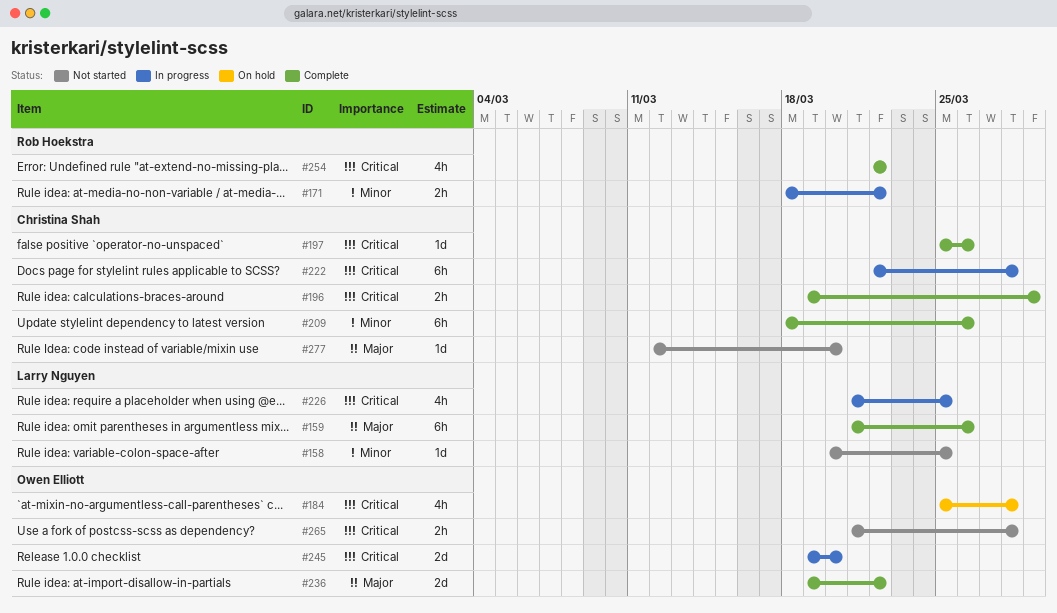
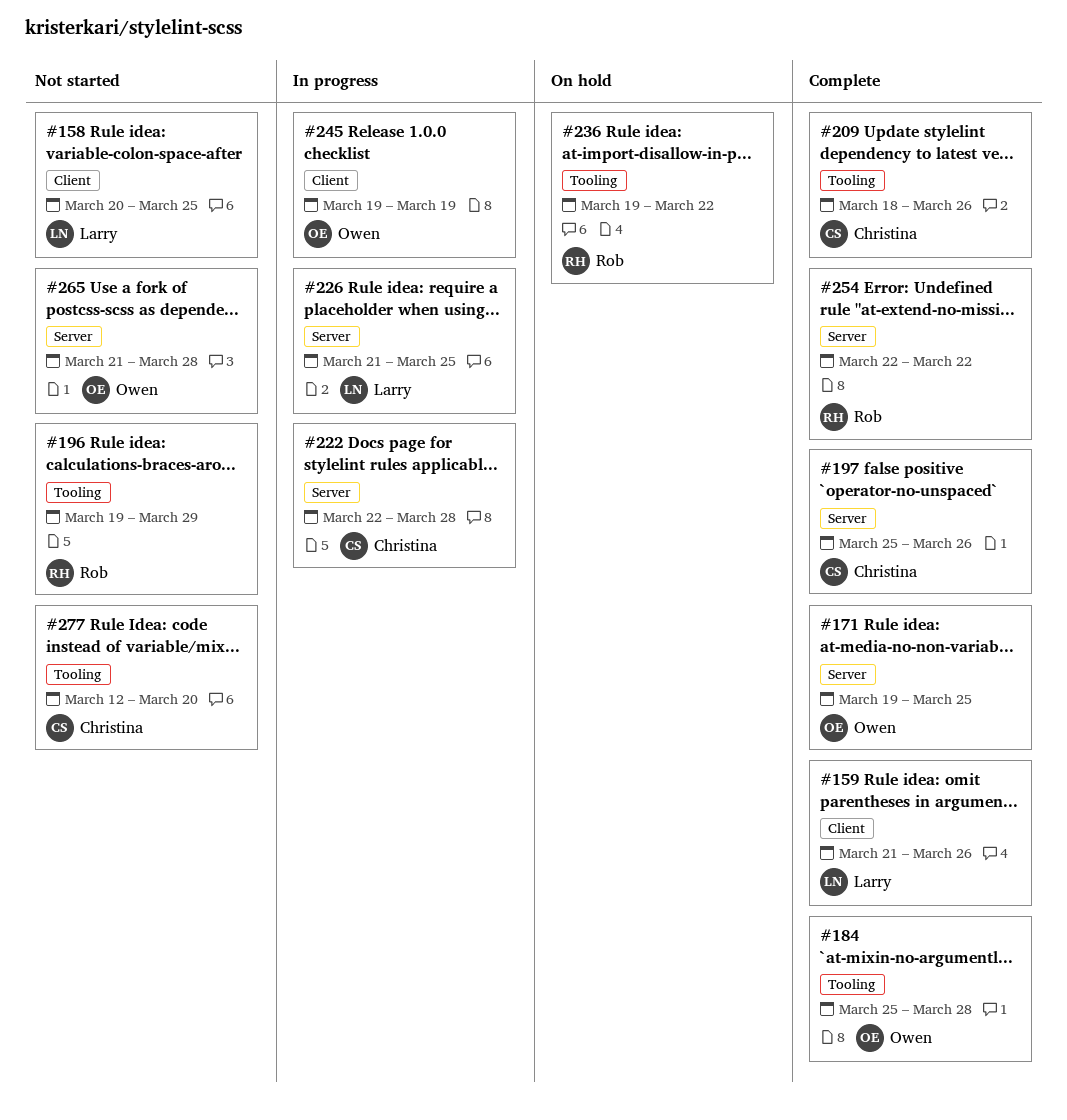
#171, status: In progress -> Complete
#171, owner: Rob Hoekstra -> Owen Elliott
#171, start: Mar 18 -> Mar 19
#171, due: Mar 22 -> Mar 25
#184, status: On hold -> Complete
#196, status: Complete -> Not started
#196, owner: Christina Shah -> Rob Hoekstra
#236, status: Complete -> On hold
#236, owner: Owen Elliott -> Rob Hoekstra
#245, due: Mar 20 -> Mar 19

